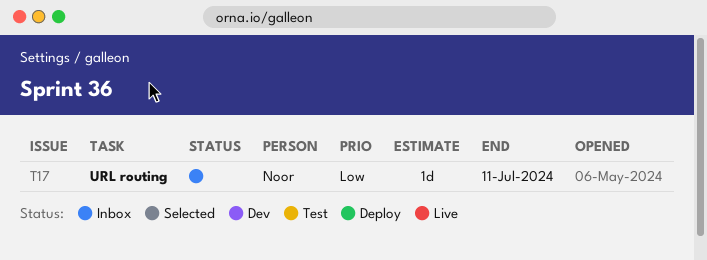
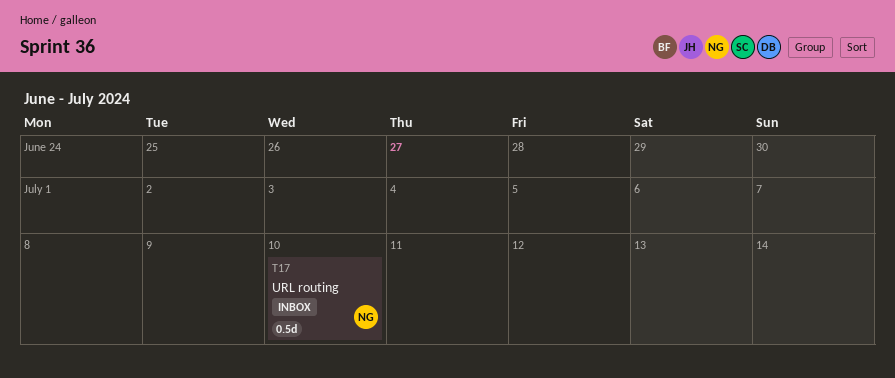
T17, estimate: 1d -> 0.5d
T17, due: Jul 11 -> Jul 10

